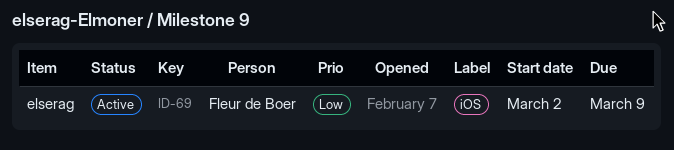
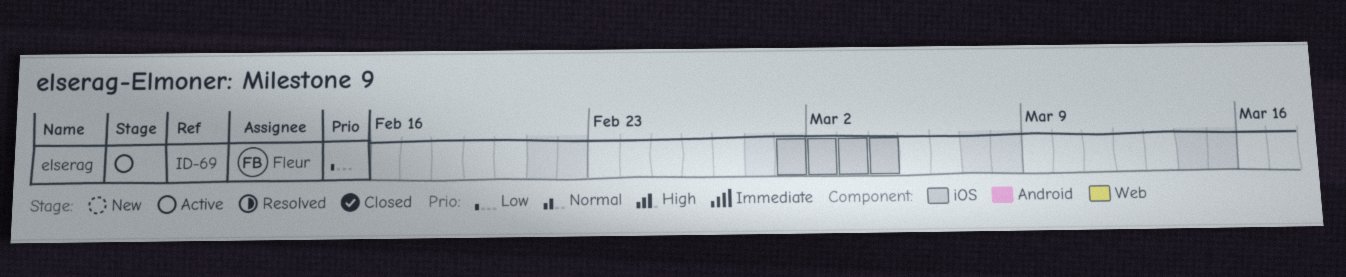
ID-69, start: Mar 2 -> Mar 1
ID-69, due: Mar 9 -> Mar 4

